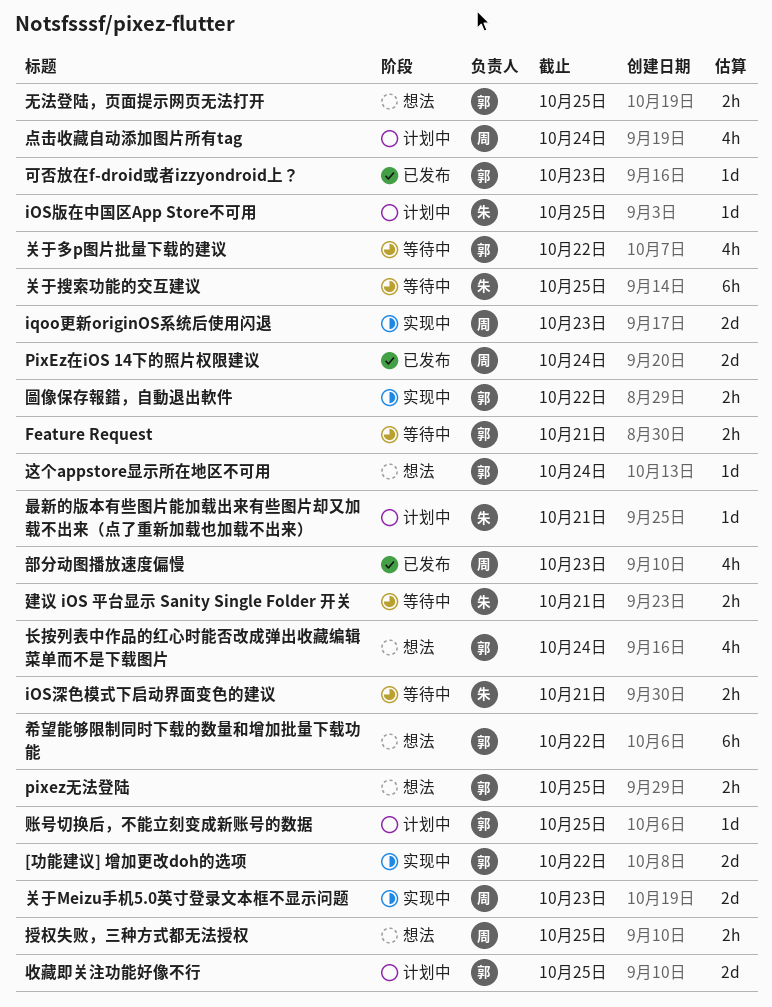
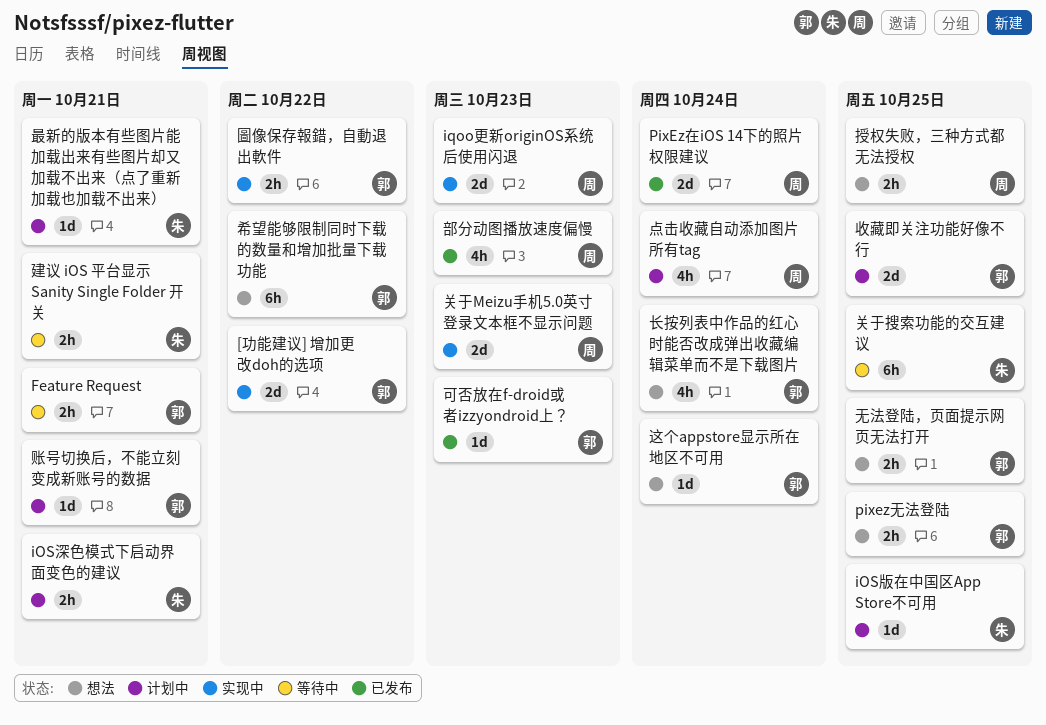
iOS深色模式下启动界面变色的建议, status: 等待中 -> 计划中
关于多p图片批量下载的建议: present -> none
账号切换后，不能立刻变成新账号的数据, due: Oct 25 -> Oct 21

